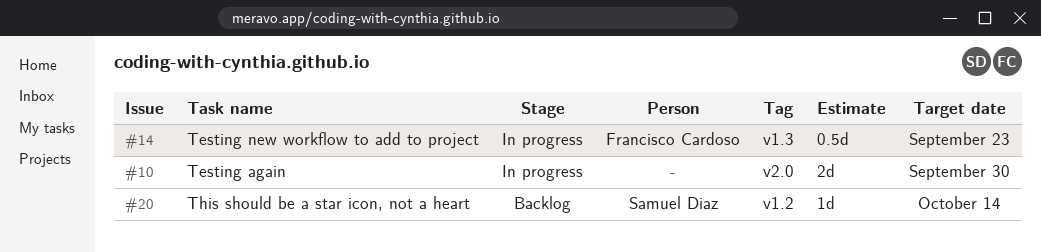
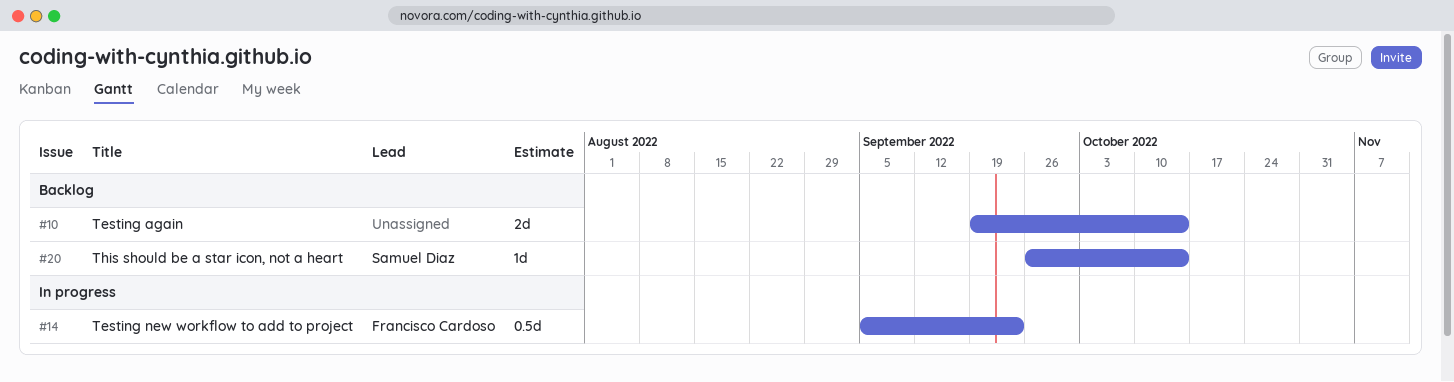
#10, status: In progress -> Backlog
#10, due: Sep 30 -> Oct 14

